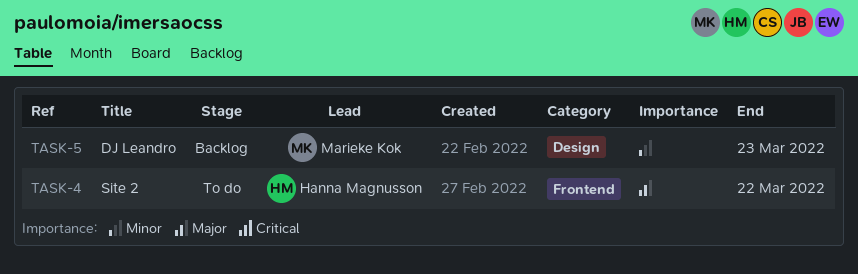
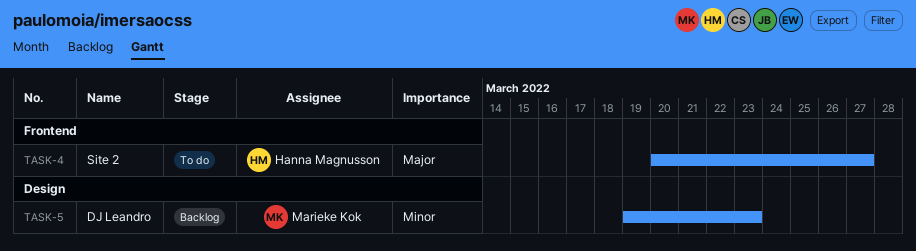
TASK-4, due: Mar 22 -> Mar 27

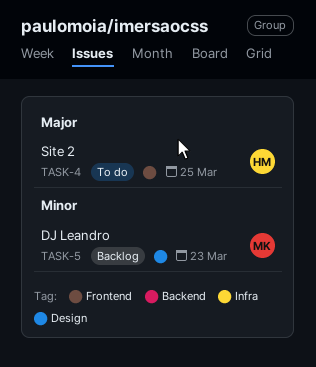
TASK-4, due: Mar 27 -> Mar 25

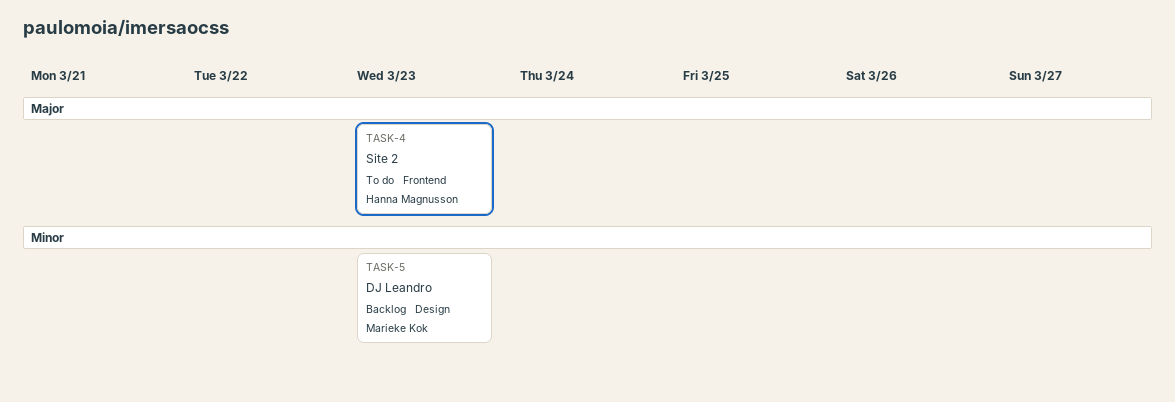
TASK-4, due: Mar 25 -> Mar 23

